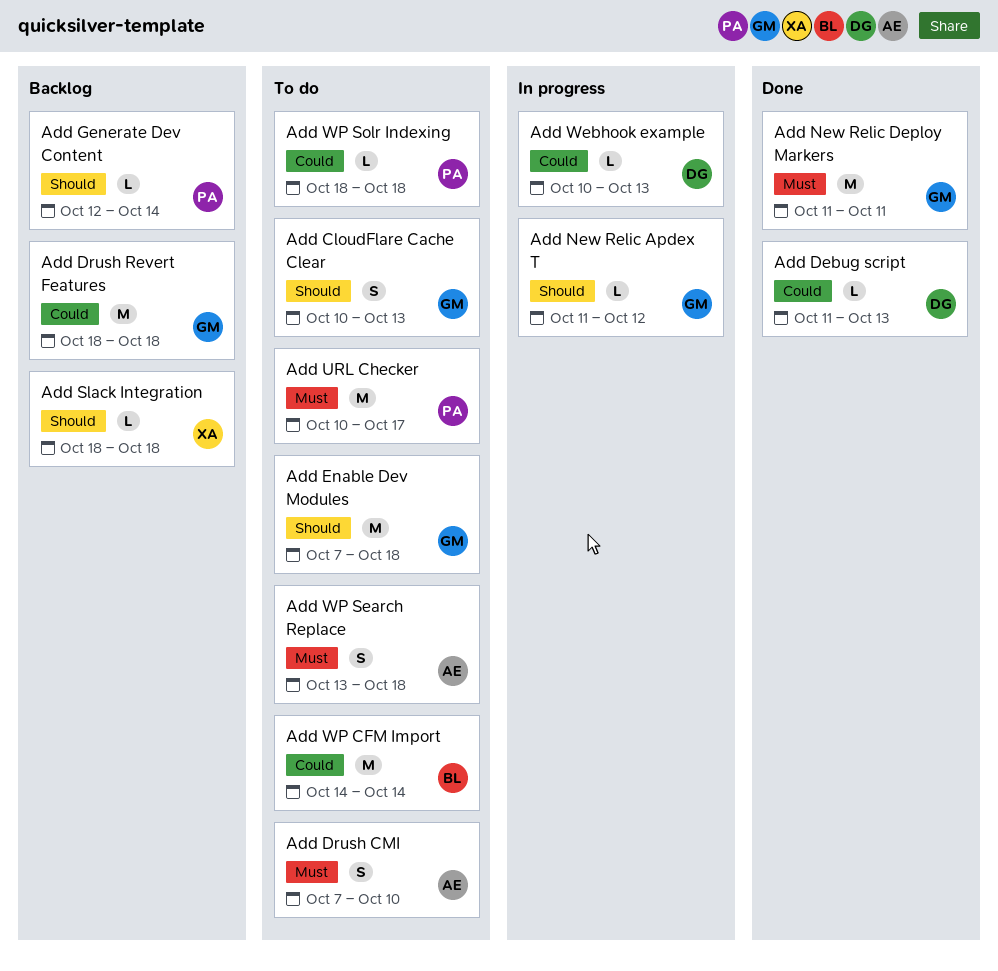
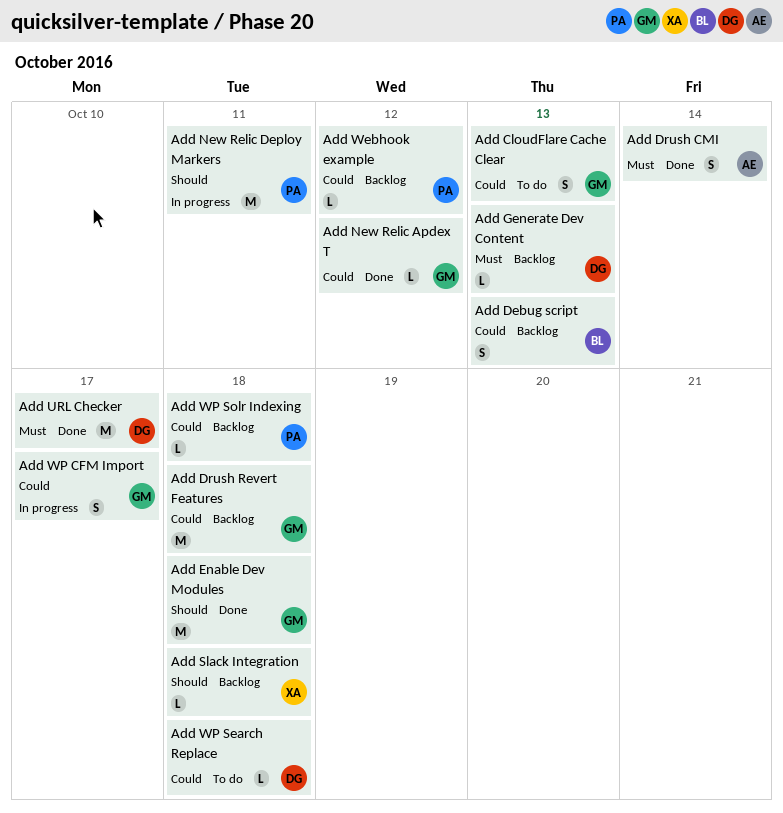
Add CloudFlare Cache Clear, priority: Should -> Could
Add Debug script, status: Done -> Backlog
Add Debug script, owner: DG -> BL
Add Debug script, estimate: L -> S
Add Drush CMI, status: To do -> Done
Add Drush CMI, due: Oct 10 -> Oct 14
Add Enable Dev Modules, status: To do -> Done
Add Generate Dev Content, owner: PA -> DG
Add Generate Dev Content, priority: Should -> Must
Add Generate Dev Content, due: Oct 14 -> Oct 13
Add New Relic Apdex T, status: In progress -> Done
Add New Relic Apdex T, priority: Should -> Could
Add New Relic Deploy Markers, status: Done -> In progress
Add New Relic Deploy Markers, owner: GM -> PA
Add New Relic Deploy Markers, priority: Must -> Should
Add URL Checker, status: To do -> Done
Add URL Checker, owner: PA -> DG
Add Webhook example, status: In progress -> Backlog
Add Webhook example, owner: DG -> PA
Add Webhook example, due: Oct 13 -> Oct 12
Add WP CFM Import, status: To do -> In progress
Add WP CFM Import, owner: BL -> GM
Add WP CFM Import, estimate: M -> S
Add WP CFM Import, due: Oct 14 -> Oct 17
Add WP Search Replace, owner: AE -> DG
Add WP Search Replace, priority: Must -> Could
Add WP Search Replace, estimate: S -> L
Add WP Solr Indexing, status: To do -> Backlog

